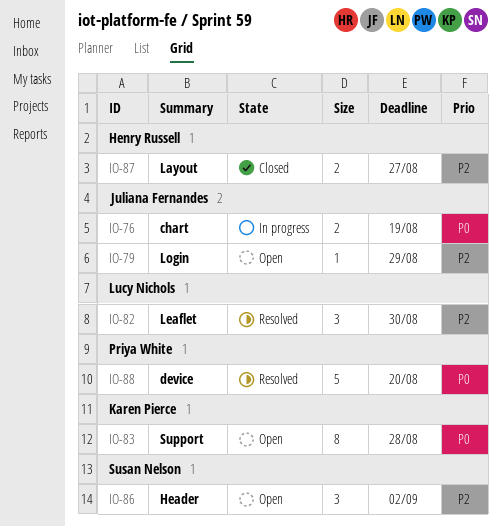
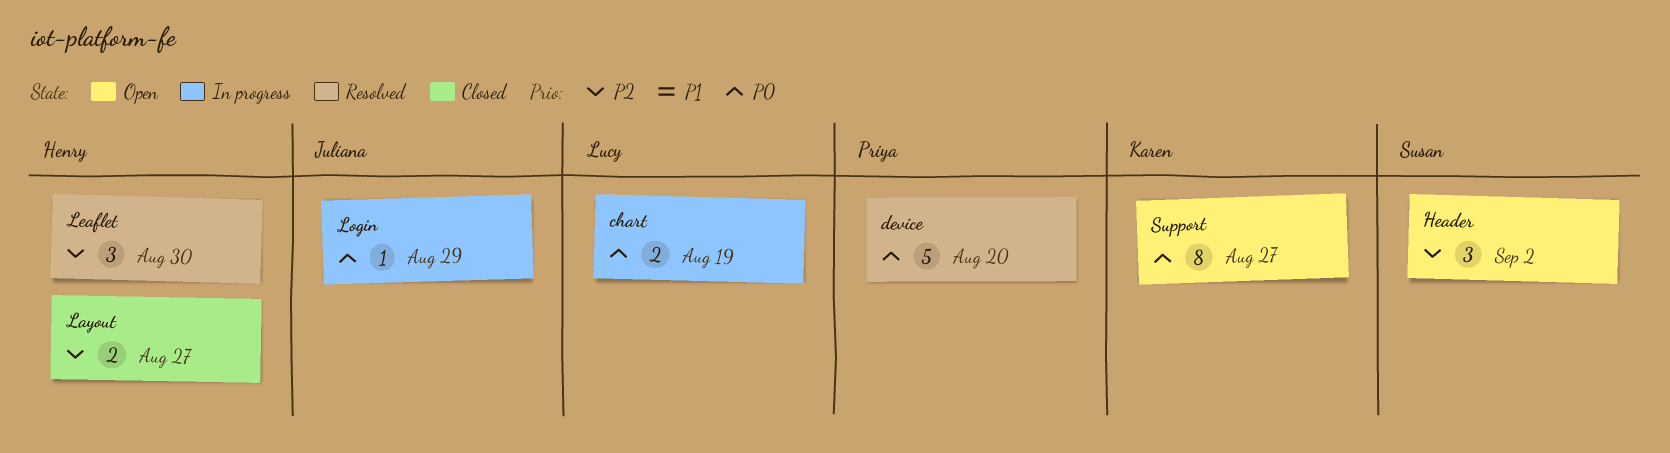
chart, owner: Juliana Fernandes -> Lucy Nichols
Leaflet, owner: Lucy Nichols -> Henry Russell
Login, status: Open -> In progress
Login, priority: P2 -> P0
Support, due: Aug 28 -> Aug 27

